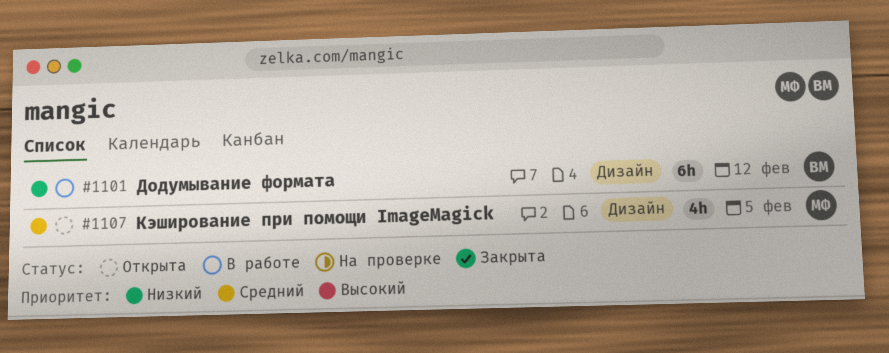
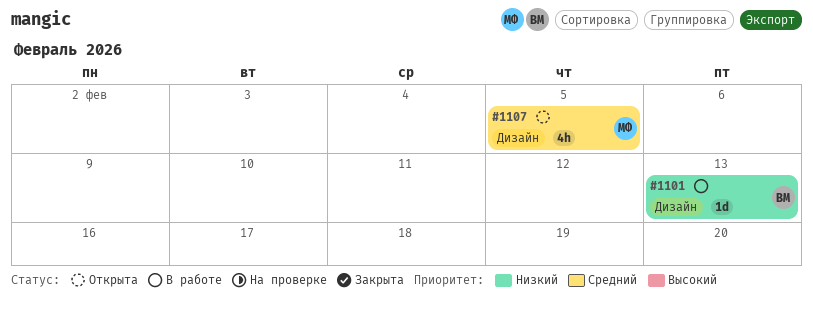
#1101, estimate: 6h -> 1d
#1101, due: Feb 12 -> Feb 13

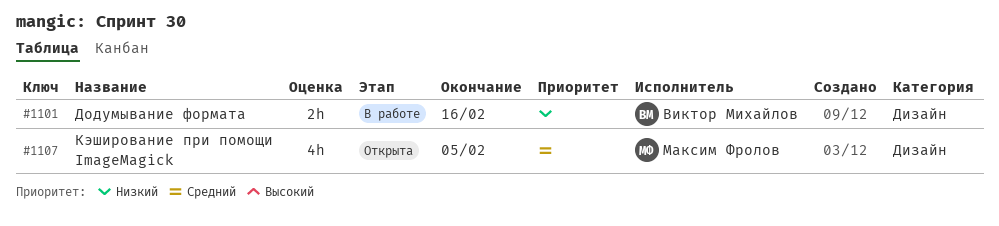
#1101, estimate: 1d -> 2h
#1101, due: Feb 13 -> Feb 16

